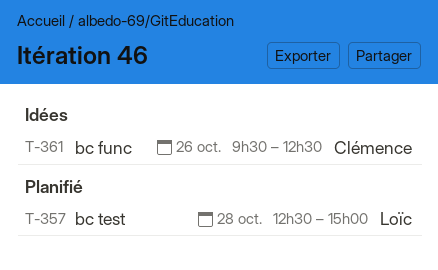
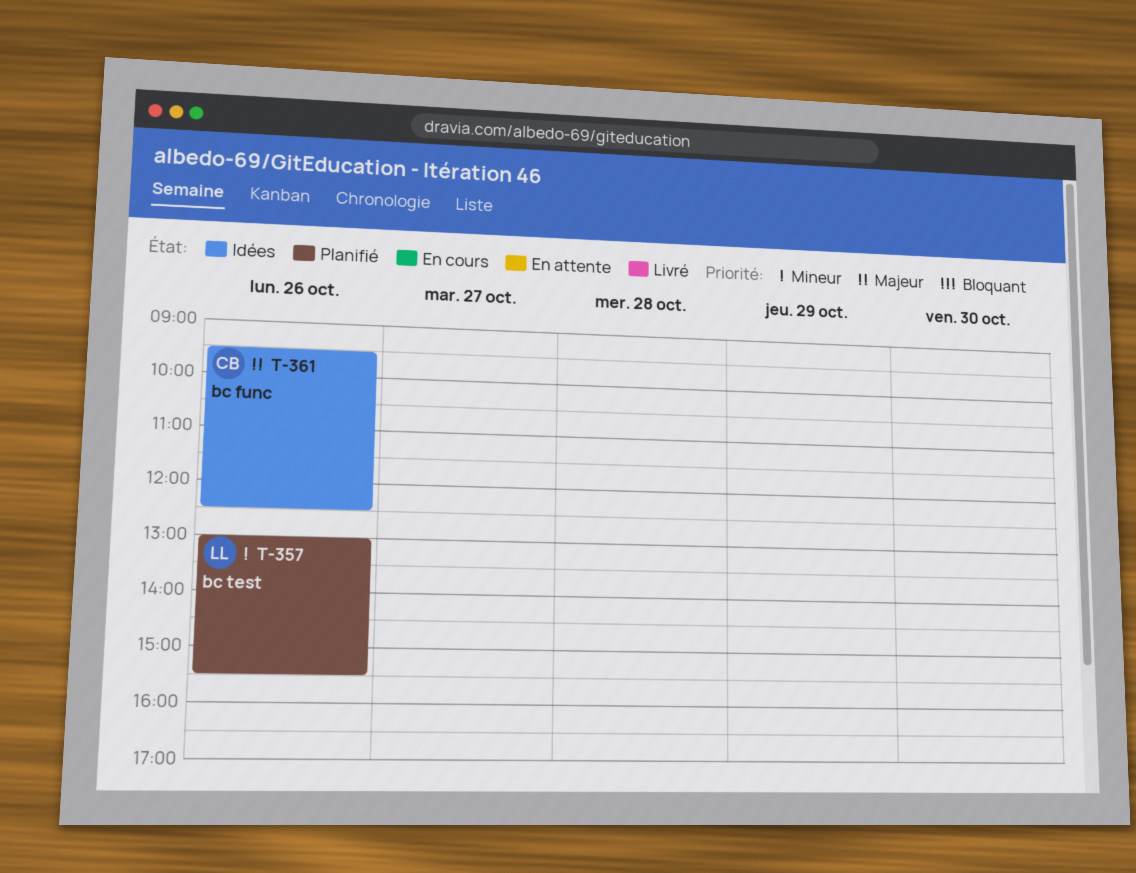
T-357, day: Oct 28 -> Oct 26
T-357, begins: 12:30 -> 13:00
T-357, ends: 15:00 -> 15:30

